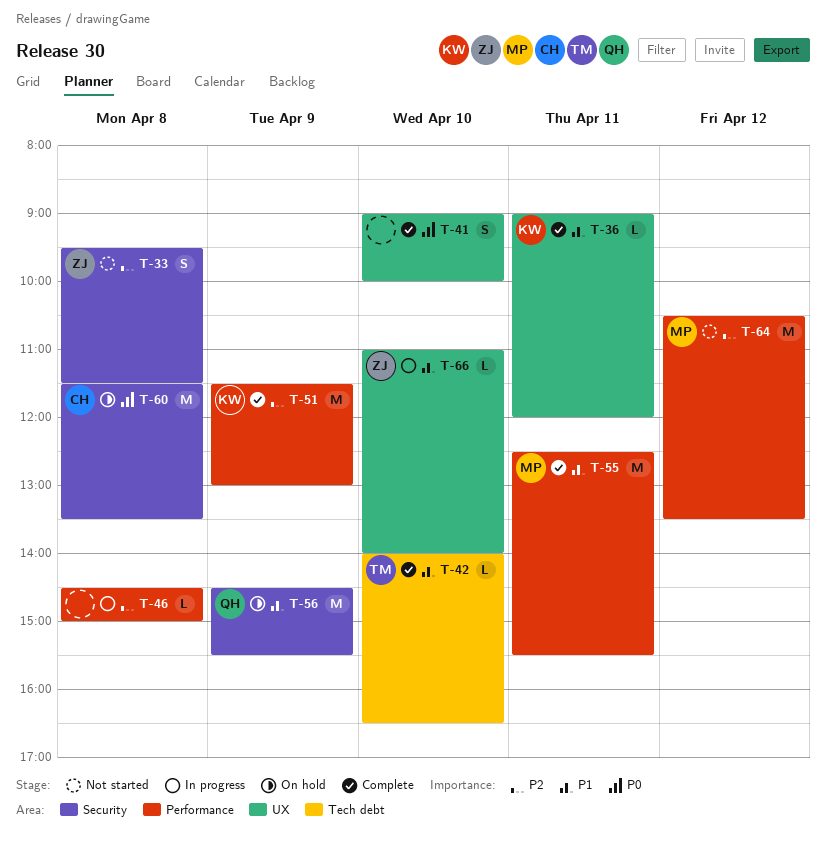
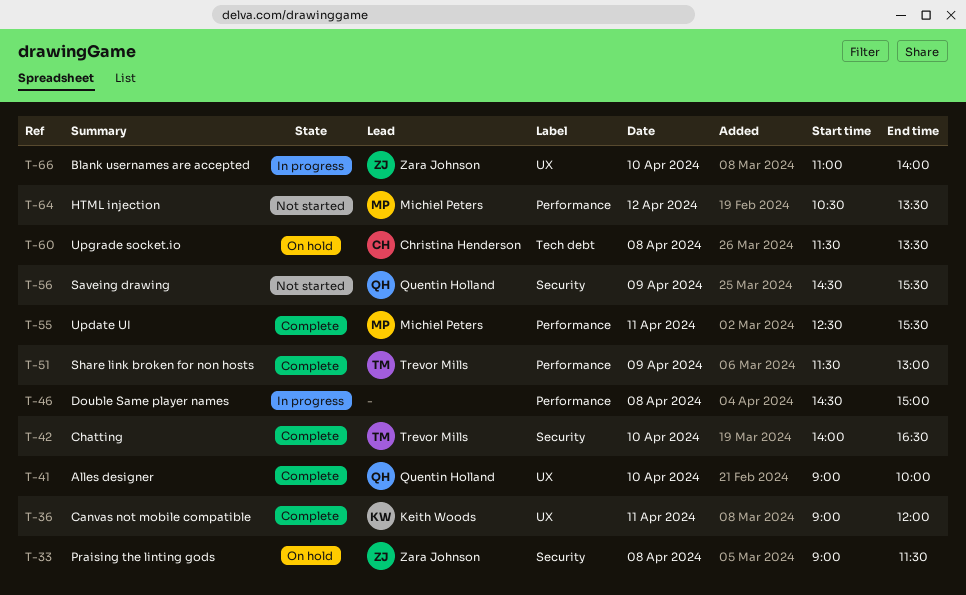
T-33, status: Not started -> On hold
T-33, begins: 09:30 -> 09:00
T-41, owner: none -> Quentin Holland
T-42, label: Tech debt -> Security
T-51, owner: Keith Woods -> Trevor Mills
T-56, status: On hold -> Not started
T-60, label: Security -> Tech debt

